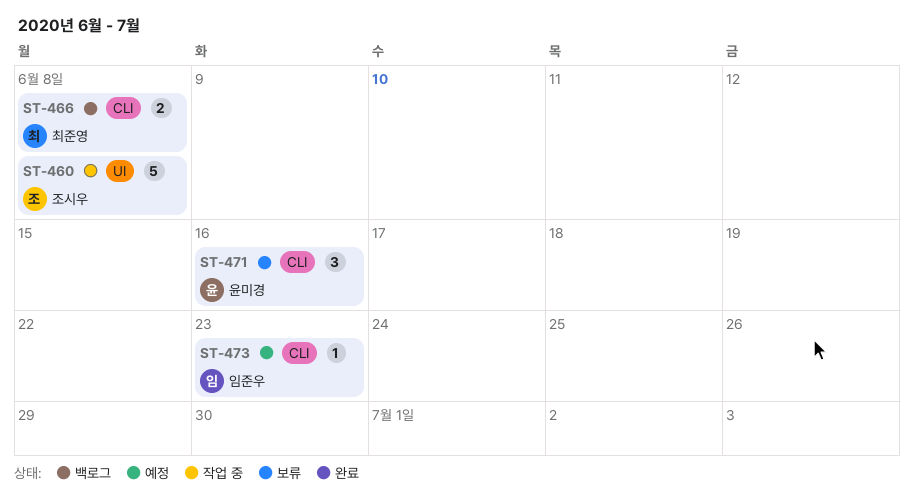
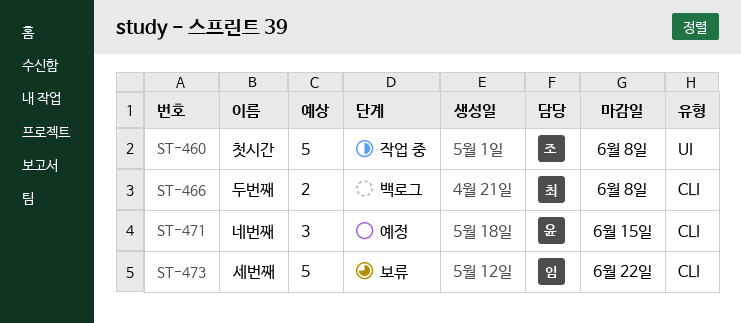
ST-471, status: 보류 -> 예정
ST-471, due: Jun 16 -> Jun 15
ST-473, status: 예정 -> 보류
ST-473, estimate: 1 -> 5
ST-473, due: Jun 23 -> Jun 22

